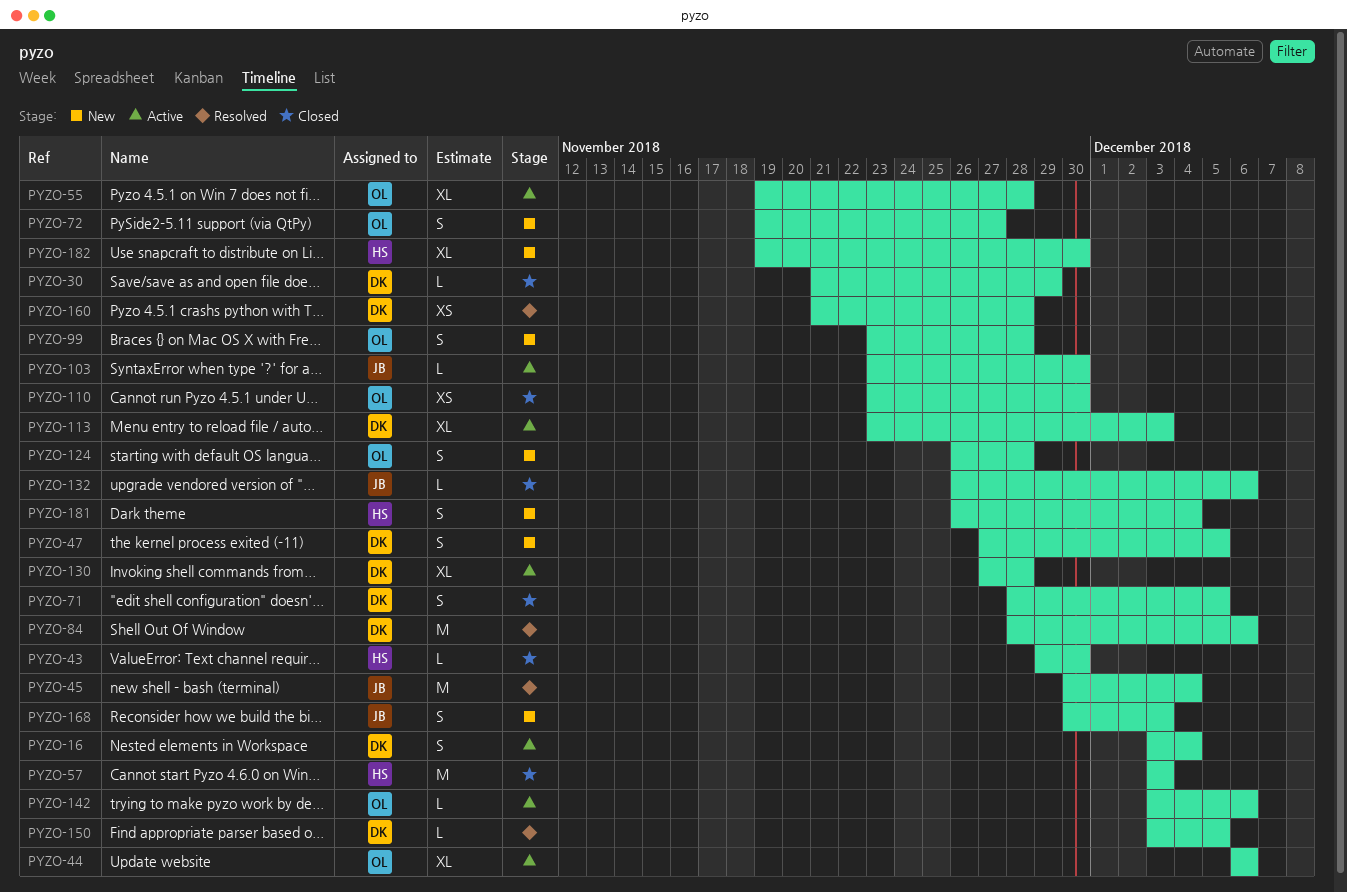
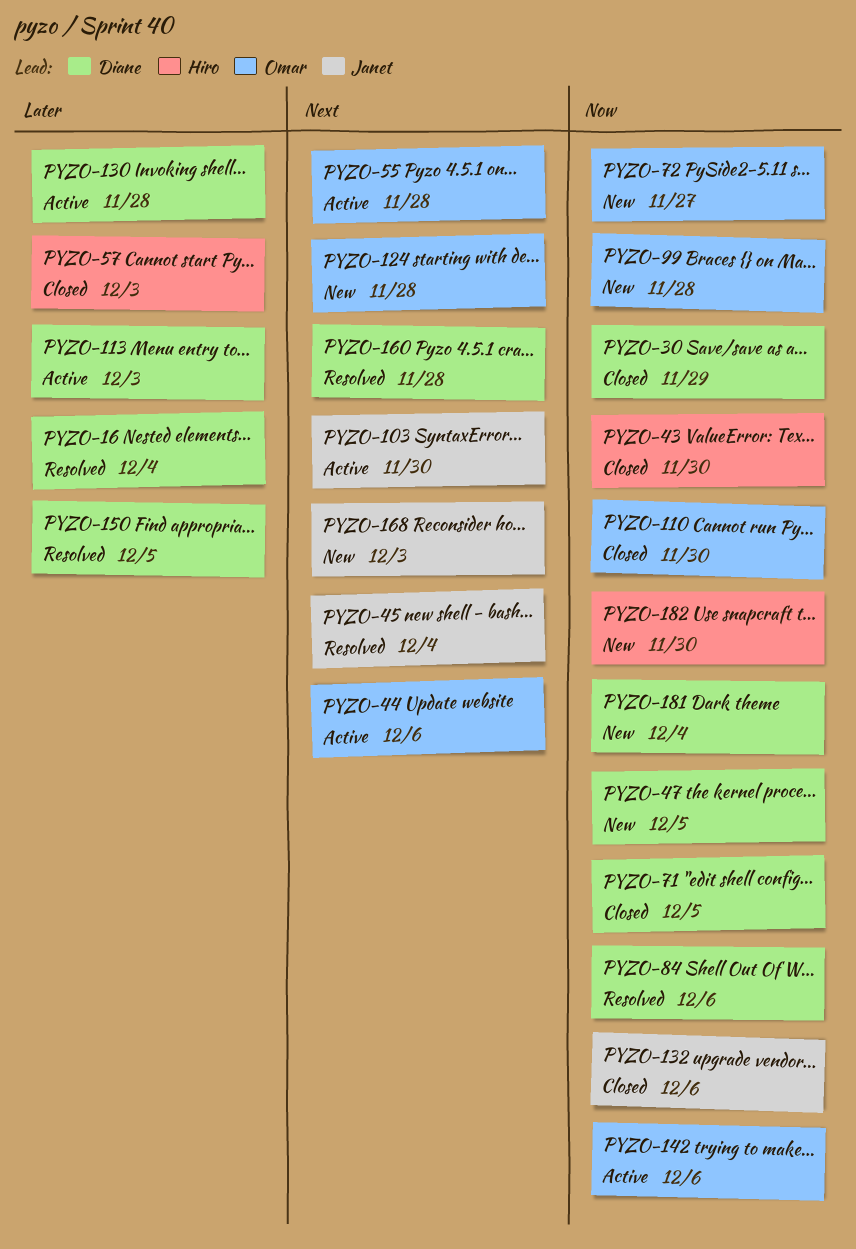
PYZO-16, status: Active -> Resolved
PYZO-181, owner: Hiro -> Diane

